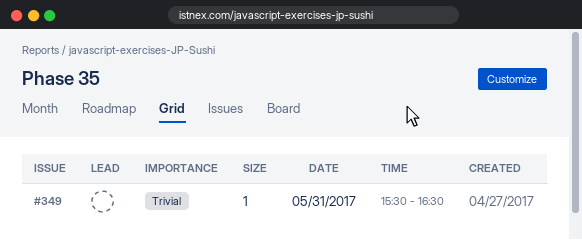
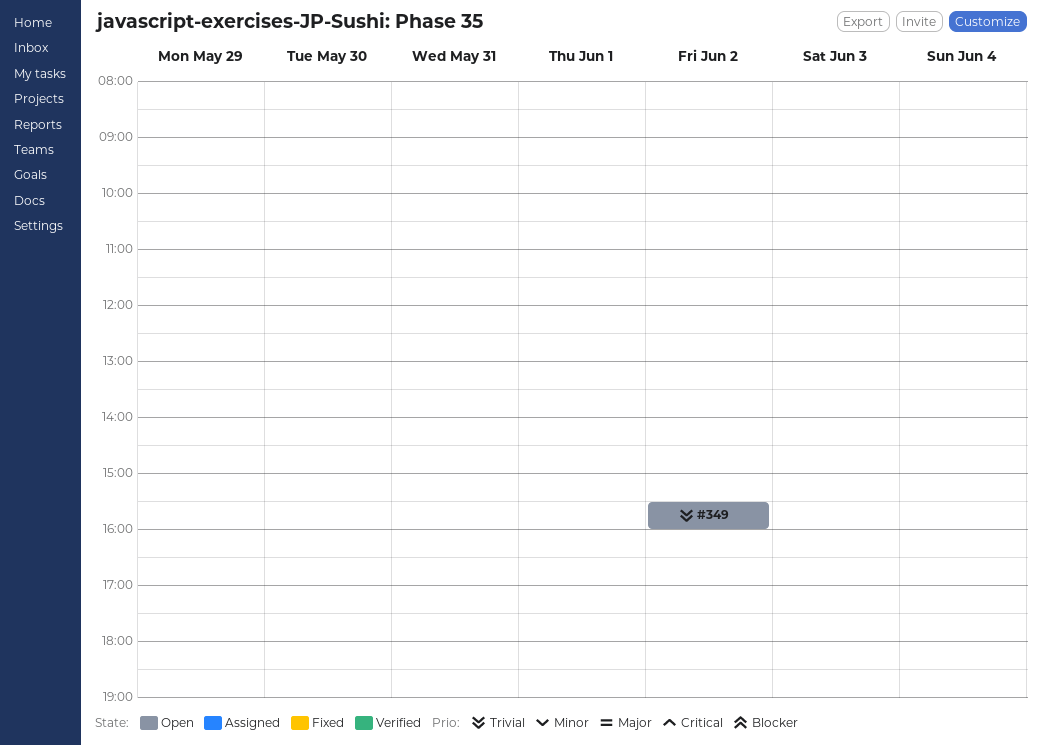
#349, day: May 31 -> Jun 2
#349, ends: 16:30 -> 16:00

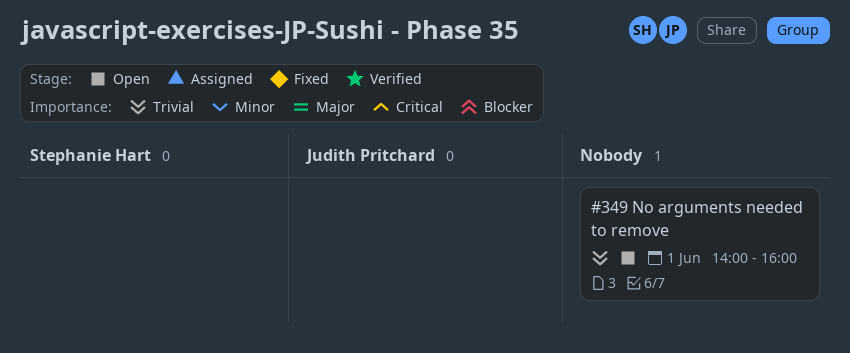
#349, day: Jun 2 -> Jun 1
#349, begins: 15:30 -> 14:00

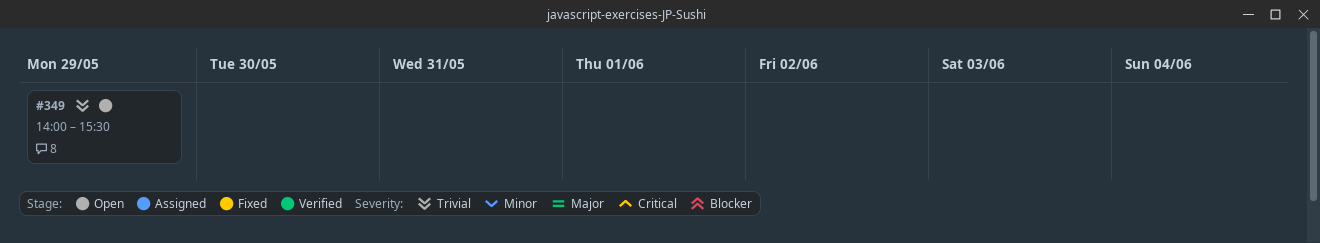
#349, day: Jun 1 -> May 29
#349, ends: 16:00 -> 15:30

